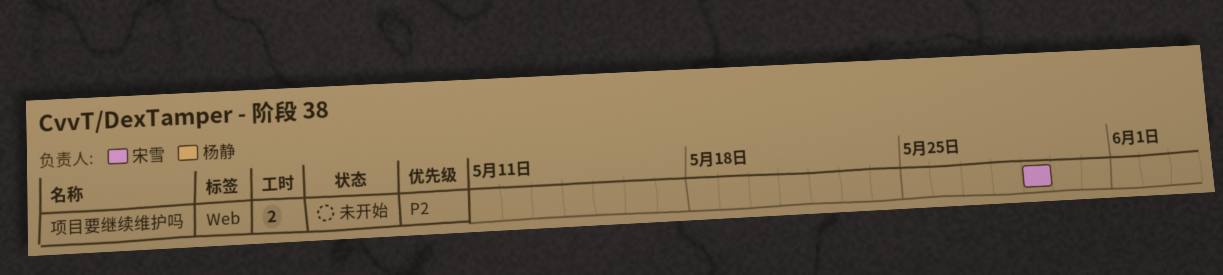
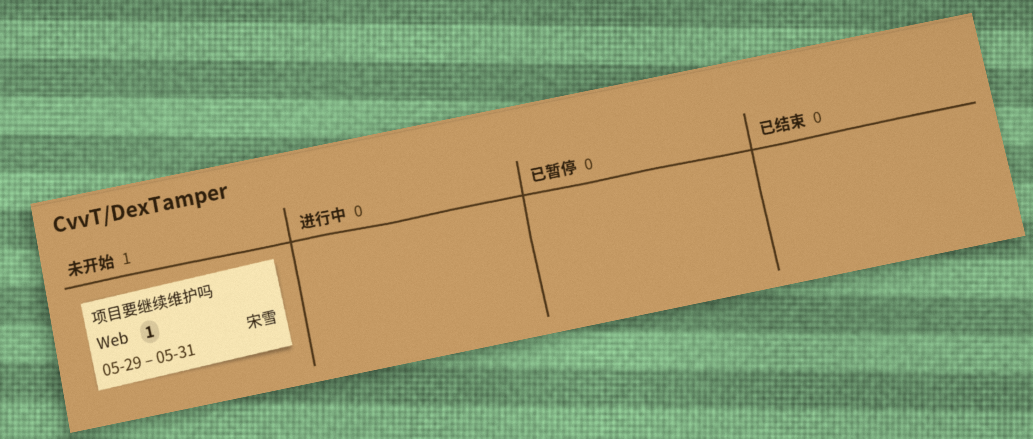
项目要继续维护吗, estimate: 2 -> 1
项目要继续维护吗, due: May 29 -> May 31

